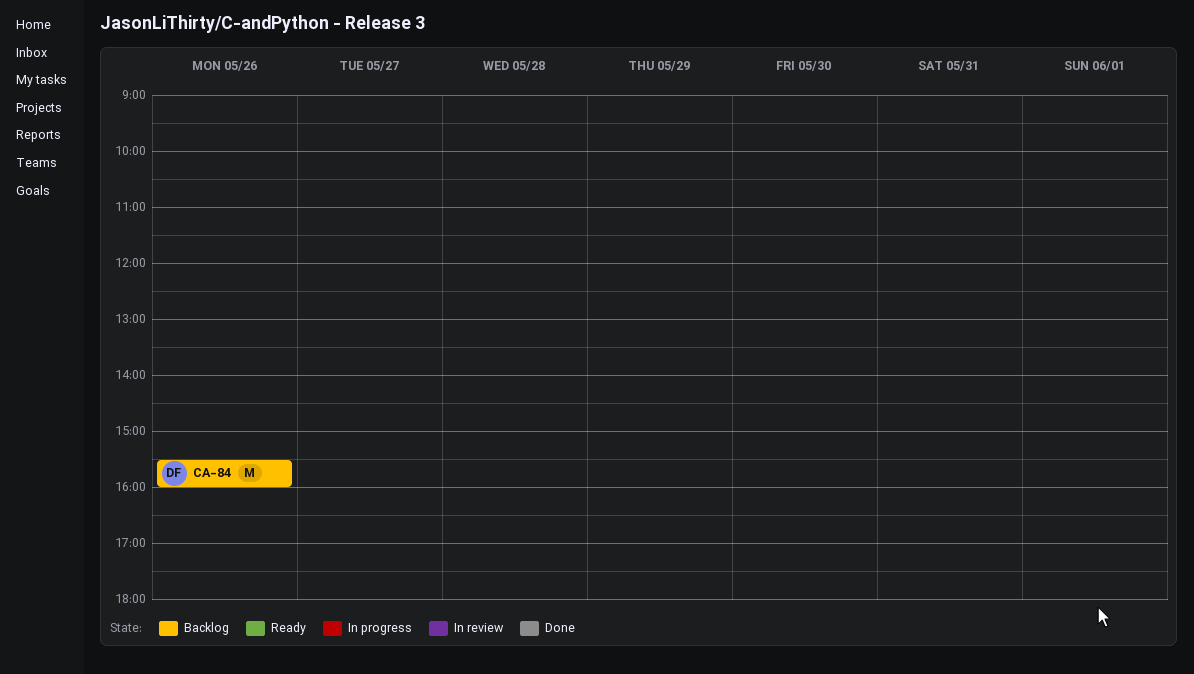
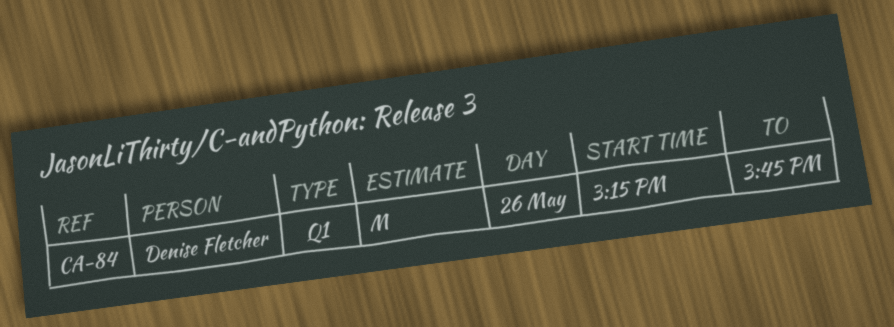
CA-84, begins: 15:30 -> 15:15
CA-84, ends: 16:00 -> 15:45

